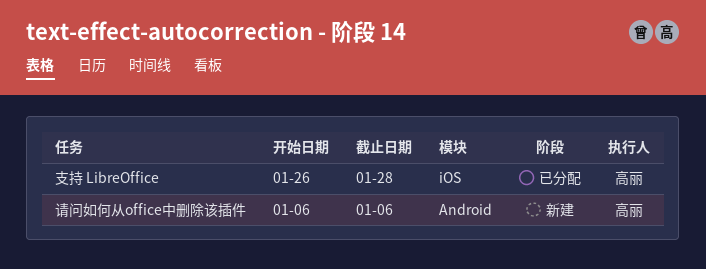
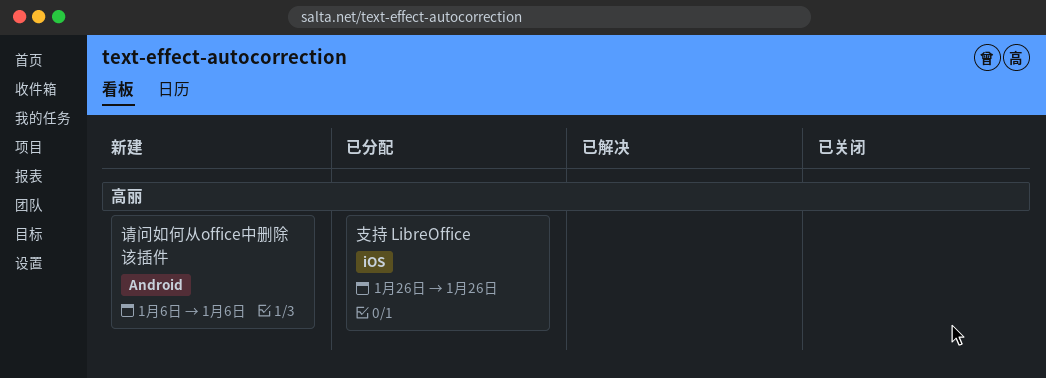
支持 LibreOffice, due: Jan 28 -> Jan 26

